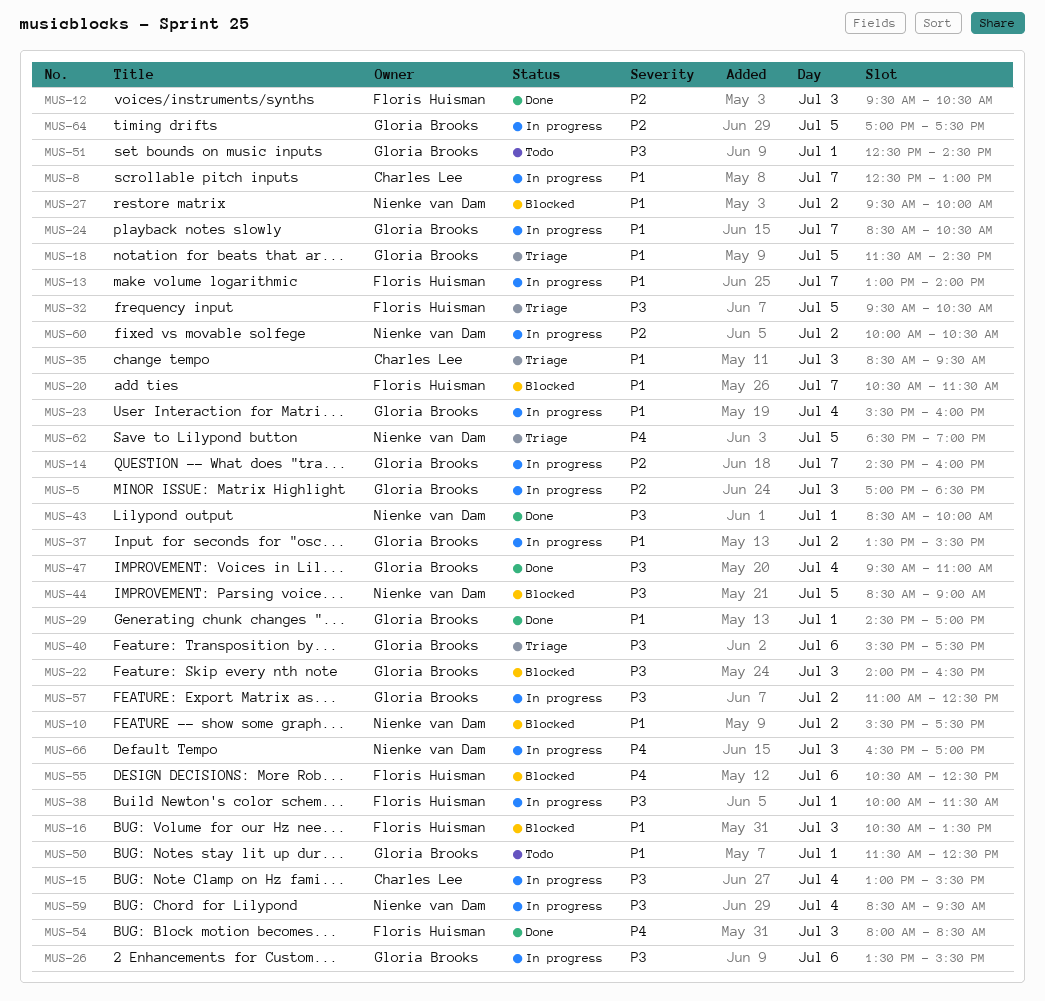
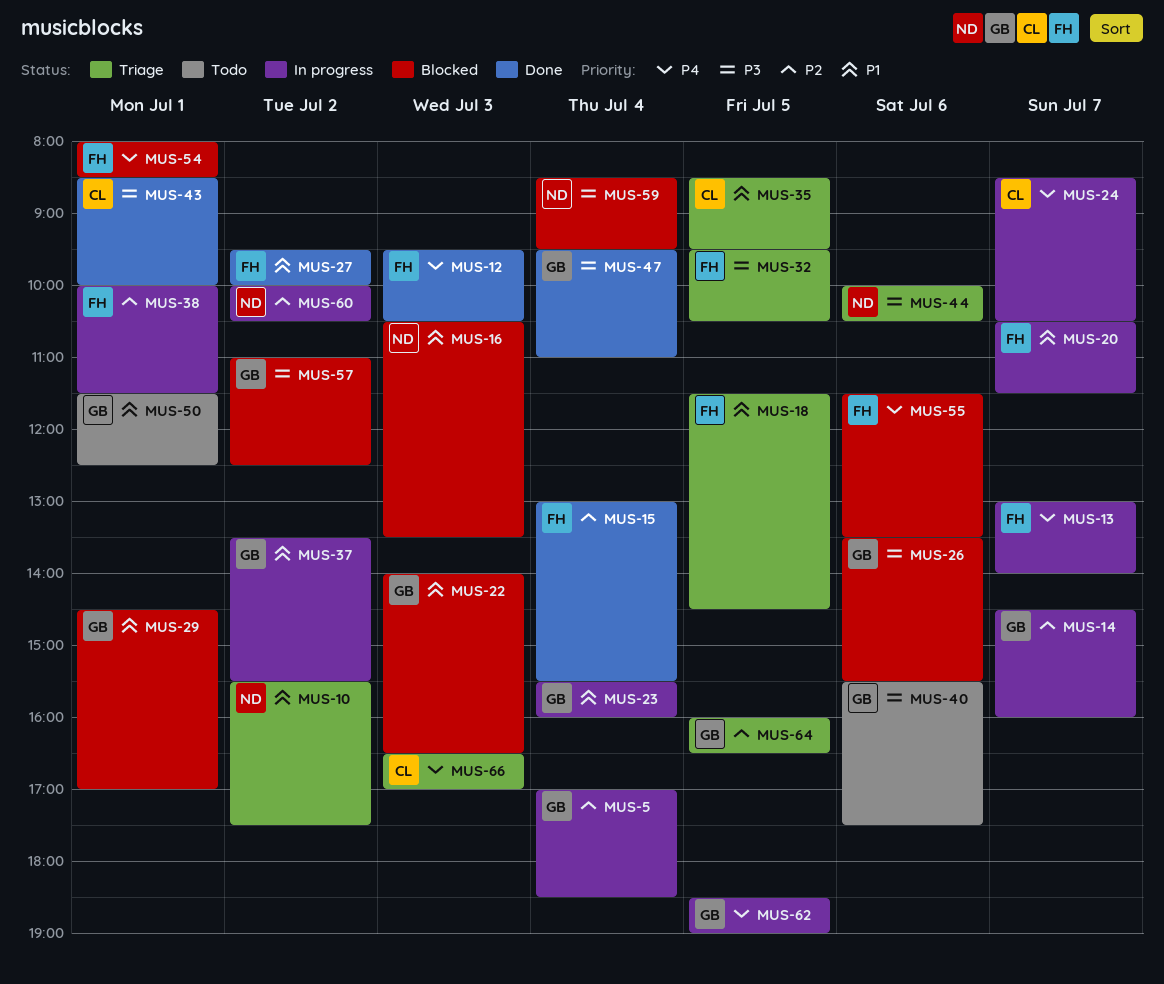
MUS-5, day: Jul 3 -> Jul 4
MUS-8: present -> none
MUS-10, status: Blocked -> Triage
MUS-12, priority: P2 -> P4
MUS-13, priority: P1 -> P4
MUS-15, status: In progress -> Done
MUS-15, owner: Charles Lee -> Floris Huisman
MUS-15, priority: P3 -> P2
MUS-16, owner: Floris Huisman -> Nienke van Dam
MUS-18, owner: Gloria Brooks -> Floris Huisman
MUS-20, status: Blocked -> In progress
MUS-22, priority: P3 -> P1
MUS-24, owner: Gloria Brooks -> Charles Lee
MUS-24, priority: P1 -> P4
MUS-26, status: In progress -> Blocked
MUS-27, status: Blocked -> Done
MUS-27, owner: Nienke van Dam -> Floris Huisman
MUS-29, status: Done -> Blocked
MUS-35, day: Jul 3 -> Jul 5
MUS-38, priority: P3 -> P2
MUS-40, status: Triage -> Todo
MUS-43, owner: Nienke van Dam -> Charles Lee
MUS-44, status: Blocked -> Triage
MUS-44, day: Jul 5 -> Jul 6
MUS-44, begins: 08:30 -> 10:00
MUS-44, ends: 09:00 -> 10:30
MUS-51: present -> none
MUS-54, status: Done -> Blocked
MUS-54, day: Jul 3 -> Jul 1
MUS-55, begins: 10:30 -> 11:30
MUS-55, ends: 12:30 -> 13:30
MUS-57, status: In progress -> Blocked
MUS-59, status: In progress -> Blocked
MUS-62, status: Triage -> In progress
MUS-62, owner: Nienke van Dam -> Gloria Brooks
MUS-64, status: In progress -> Triage
MUS-64, begins: 17:00 -> 16:00
MUS-64, ends: 17:30 -> 16:30
MUS-66, status: In progress -> Triage
MUS-66, owner: Nienke van Dam -> Charles Lee

